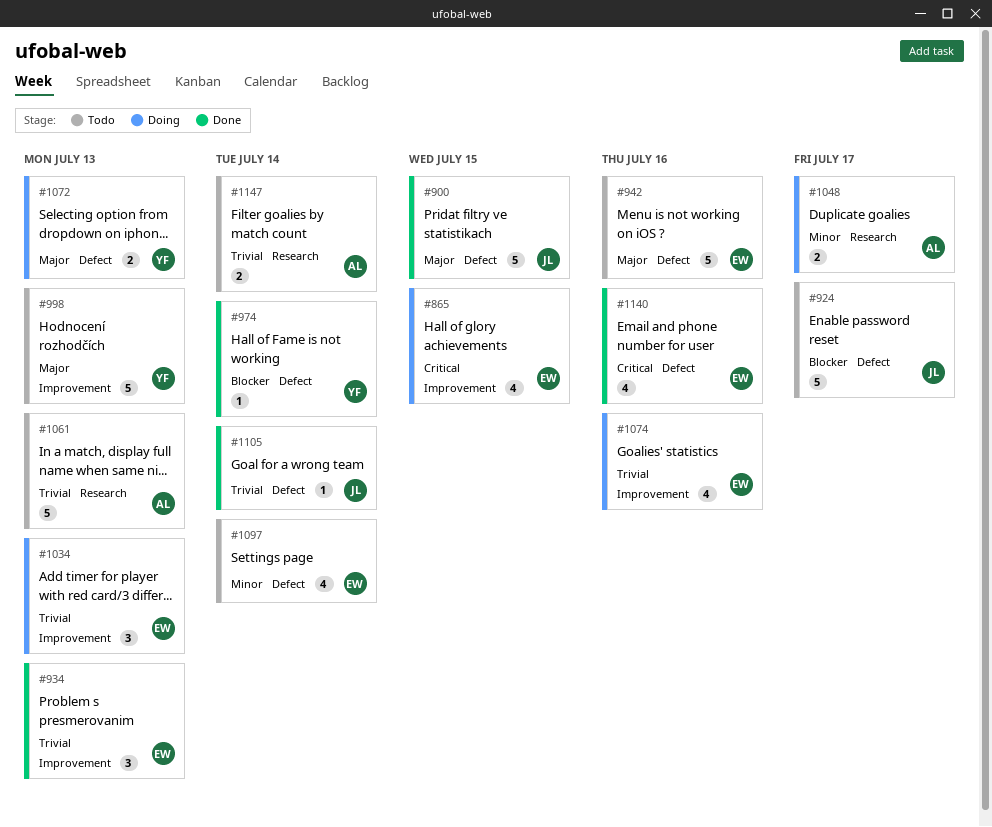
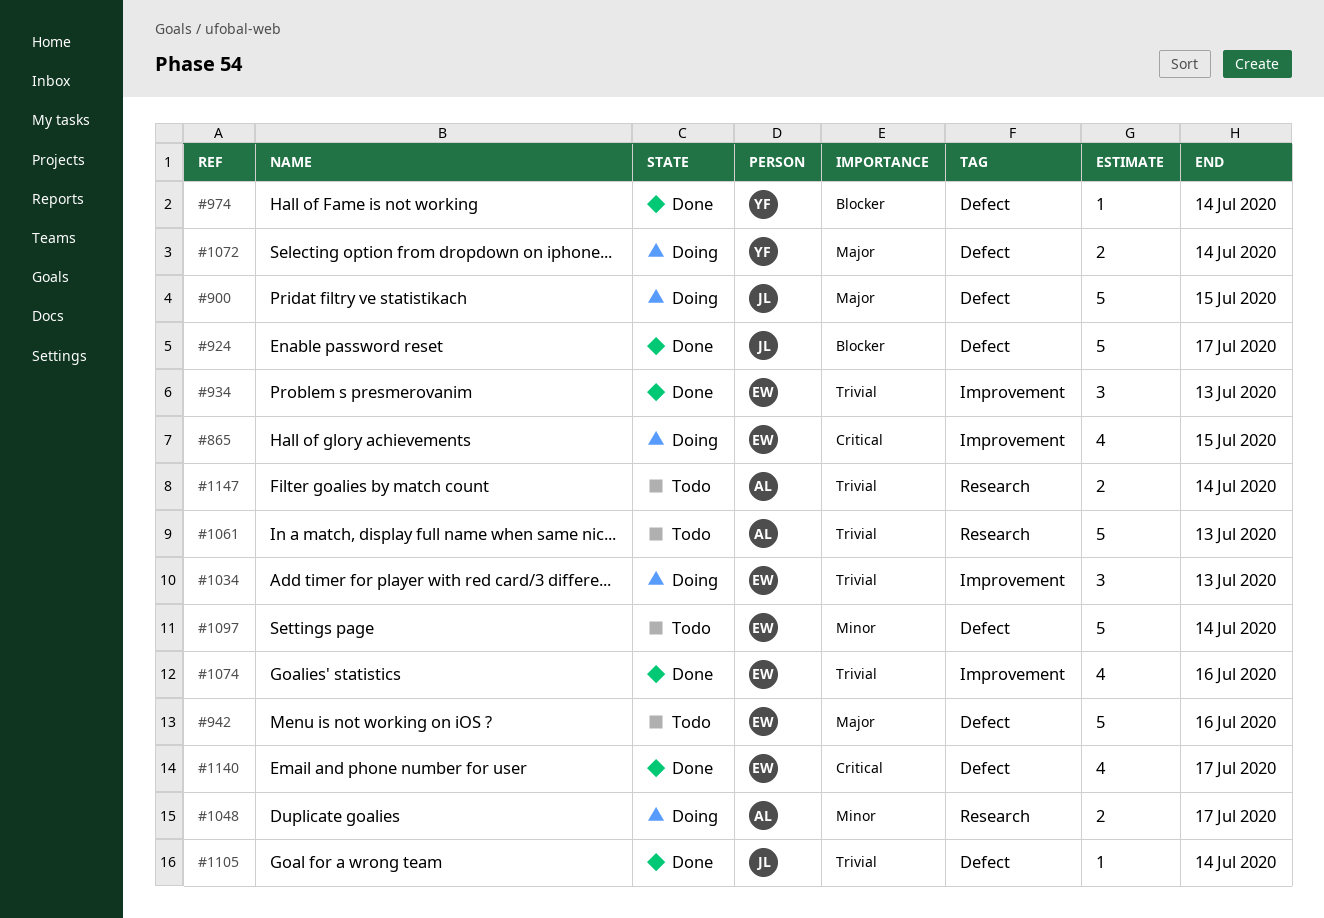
#900, status: Done -> Doing
#924, status: Todo -> Done
#998: present -> none
#1072, due: Jul 13 -> Jul 14
#1074, status: Doing -> Done
#1097, estimate: 4 -> 5
#1140, due: Jul 16 -> Jul 17

